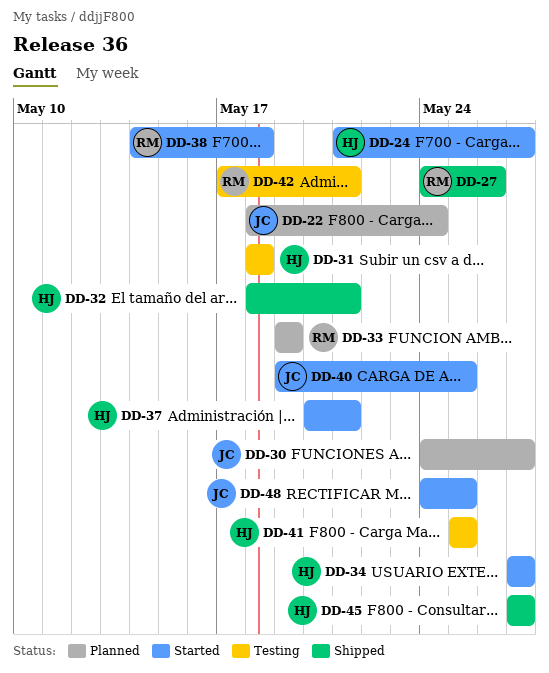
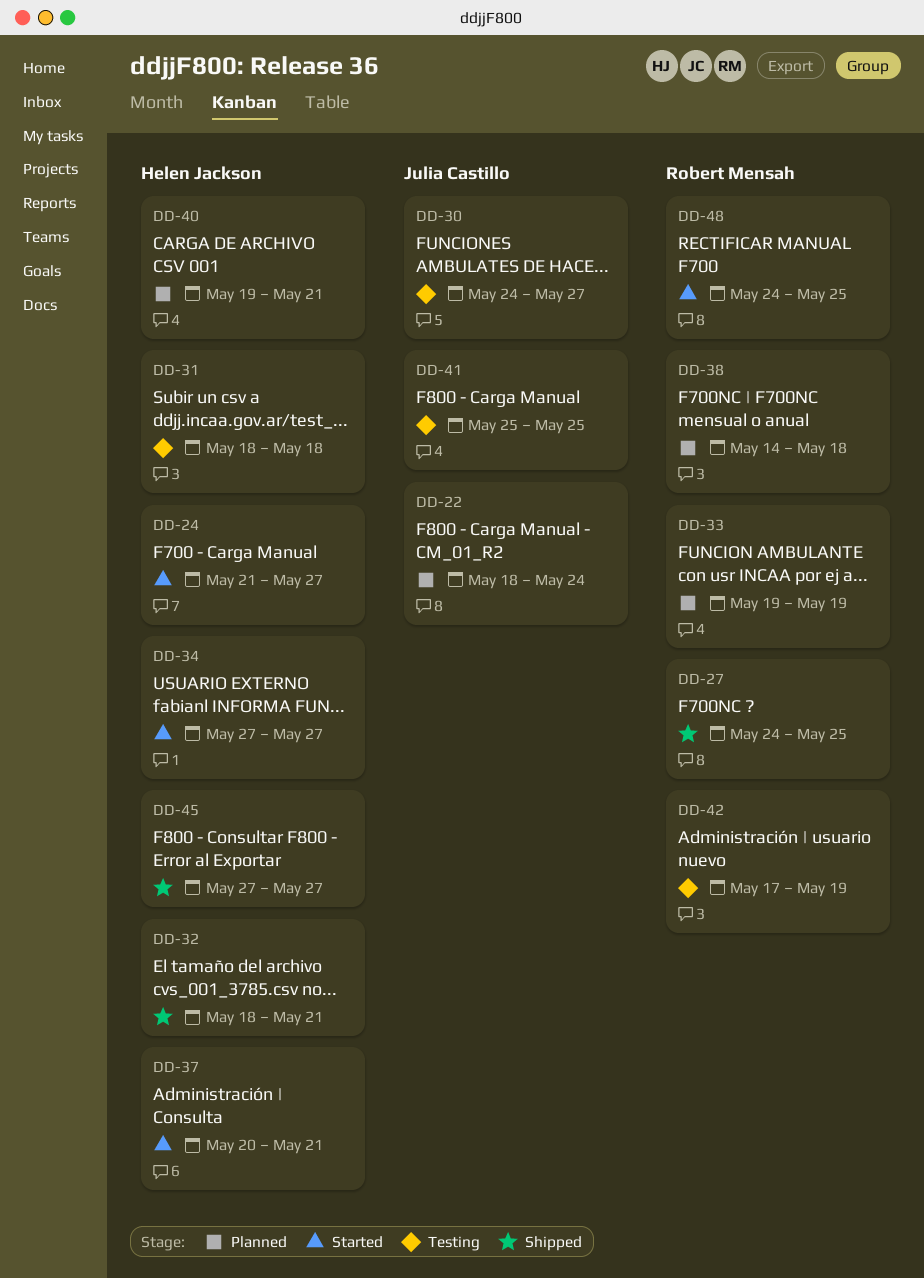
DD-27, due: May 26 -> May 25
DD-30, status: Planned -> Testing
DD-38, status: Started -> Planned
DD-40, status: Started -> Planned
DD-40, owner: Julia Castillo -> Helen Jackson
DD-40, due: May 25 -> May 21
DD-41, owner: Helen Jackson -> Julia Castillo
DD-42, due: May 21 -> May 19
DD-48, owner: Julia Castillo -> Robert Mensah

